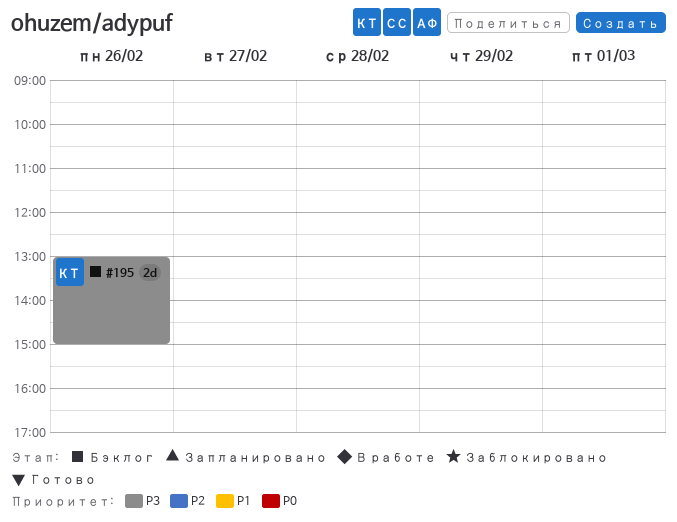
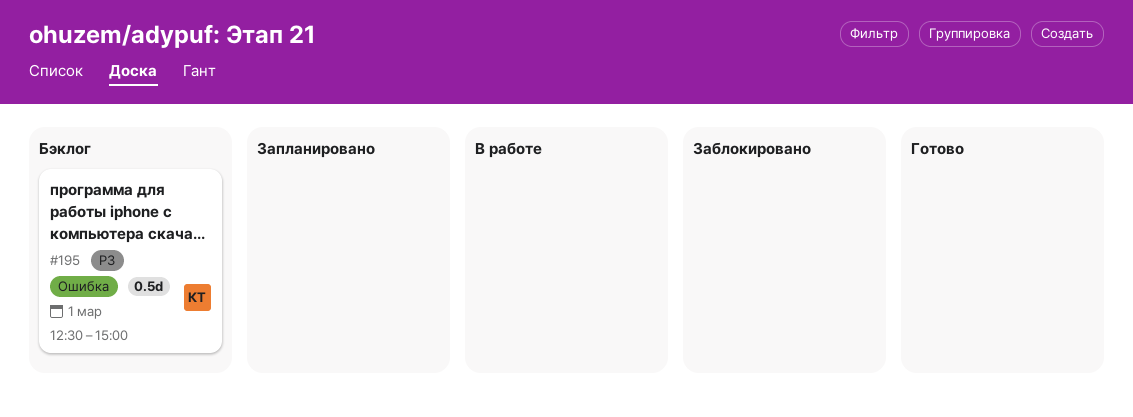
#195, estimate: 2d -> 0.5d
#195, day: Feb 26 -> Mar 1
#195, begins: 13:00 -> 12:30

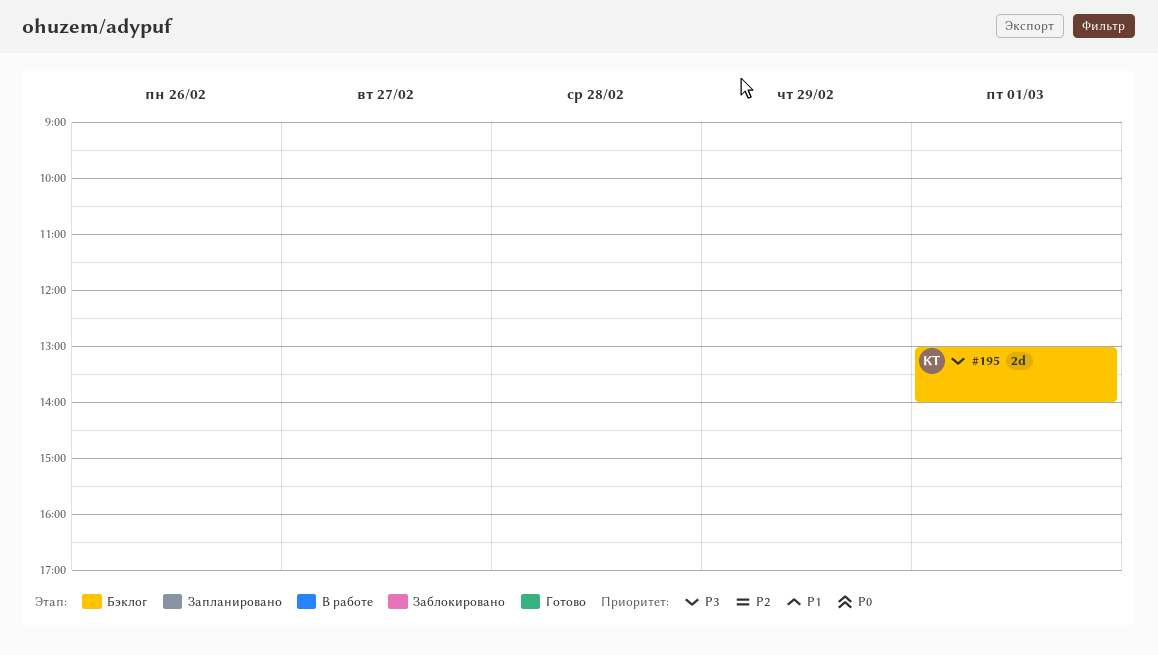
#195, estimate: 0.5d -> 2d
#195, begins: 12:30 -> 13:00
#195, ends: 15:00 -> 14:00

